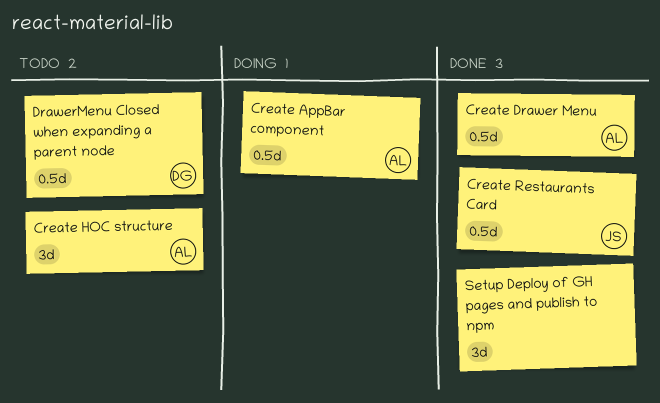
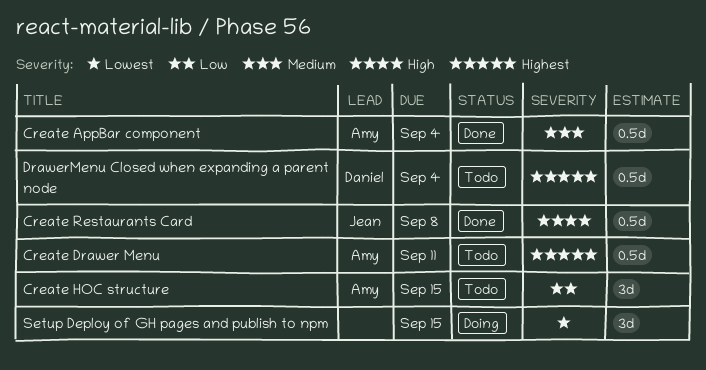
Create AppBar component, status: Doing -> Done
Create Drawer Menu, status: Done -> Todo
Setup Deploy of GH pages and publish to npm, status: Done -> Doing

